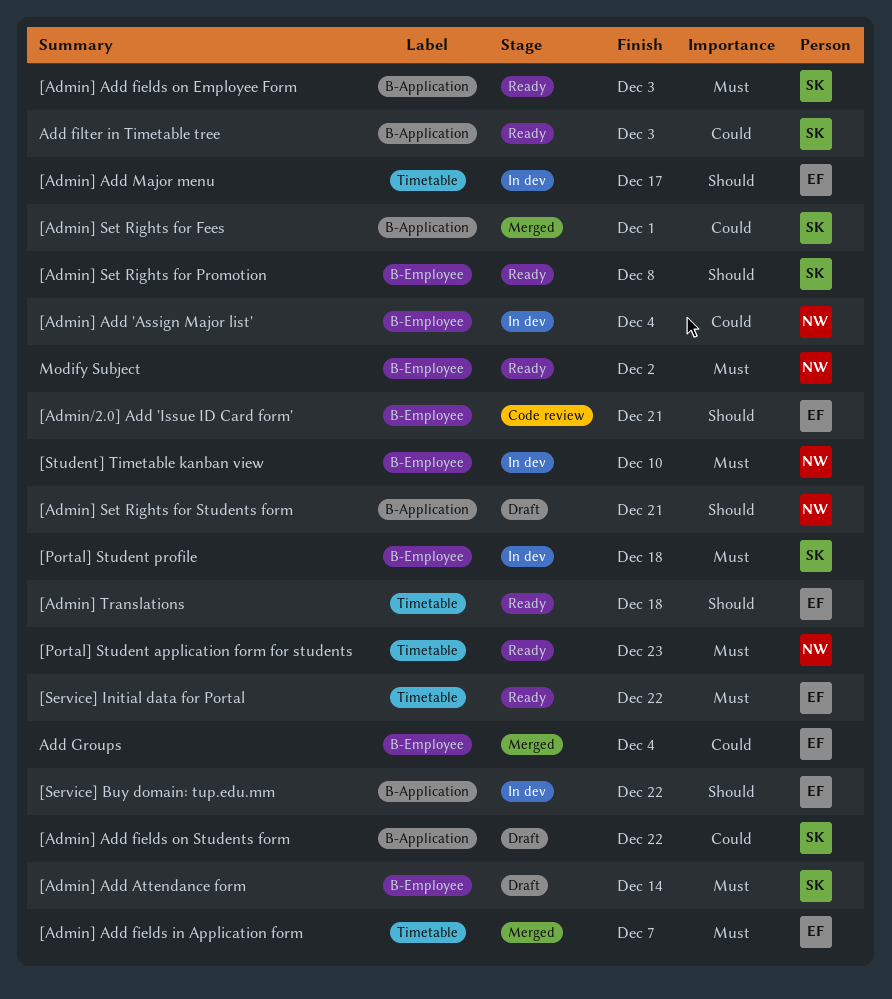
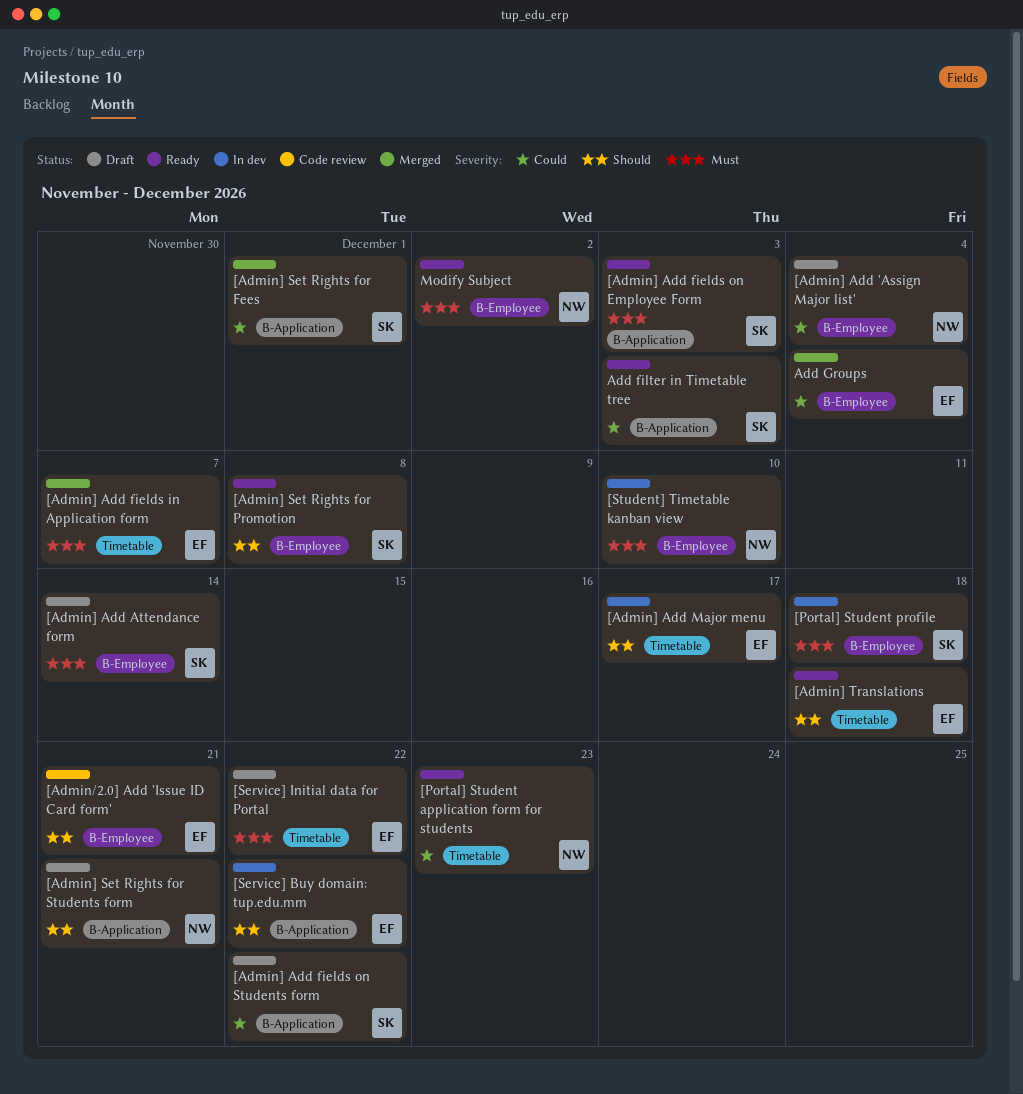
[Admin] Add 'Assign Major list', status: In dev -> Draft
[Portal] Student application form for students, priority: Must -> Could
[Service] Initial data for Portal, status: Ready -> Draft

